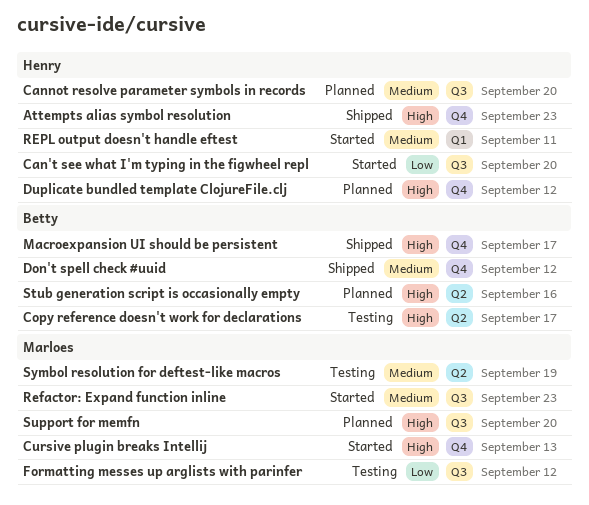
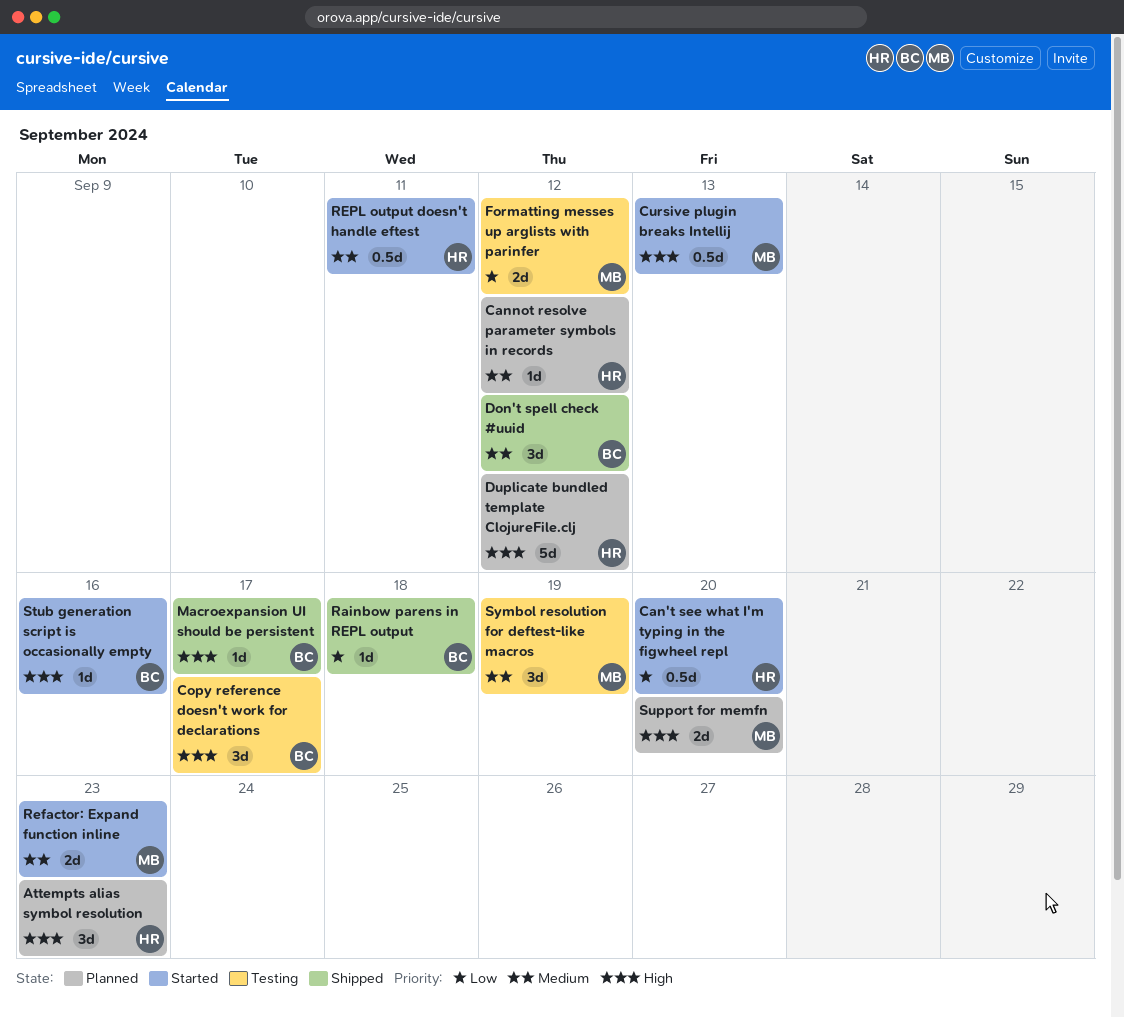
Attempts alias symbol resolution, status: Shipped -> Planned
Cannot resolve parameter symbols in records, due: Sep 20 -> Sep 12
Rainbow parens in REPL output: none -> present
Stub generation script is occasionally empty, status: Planned -> Started

